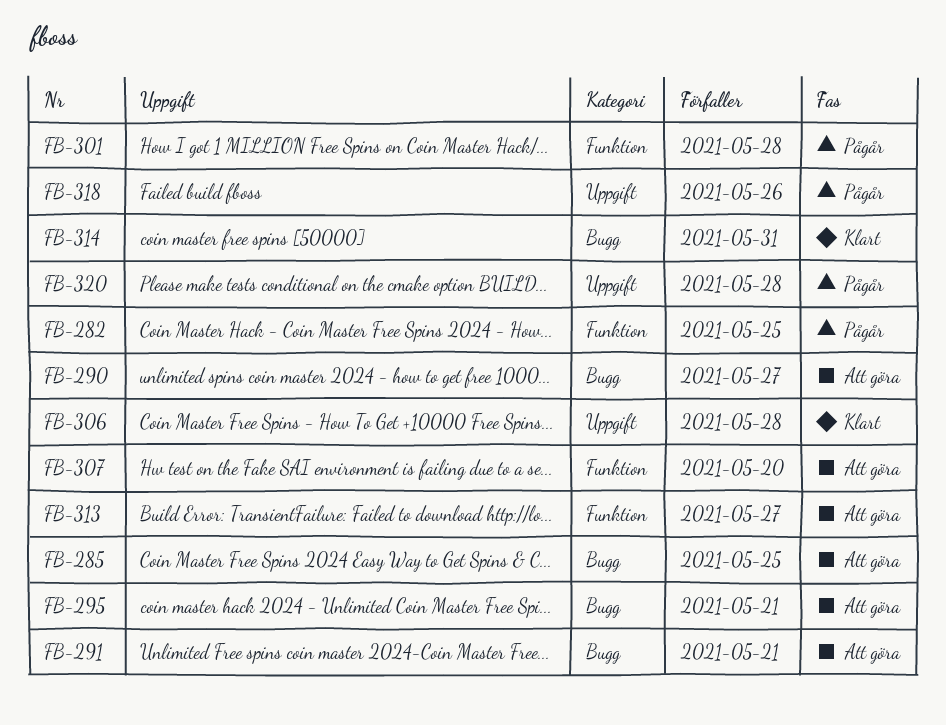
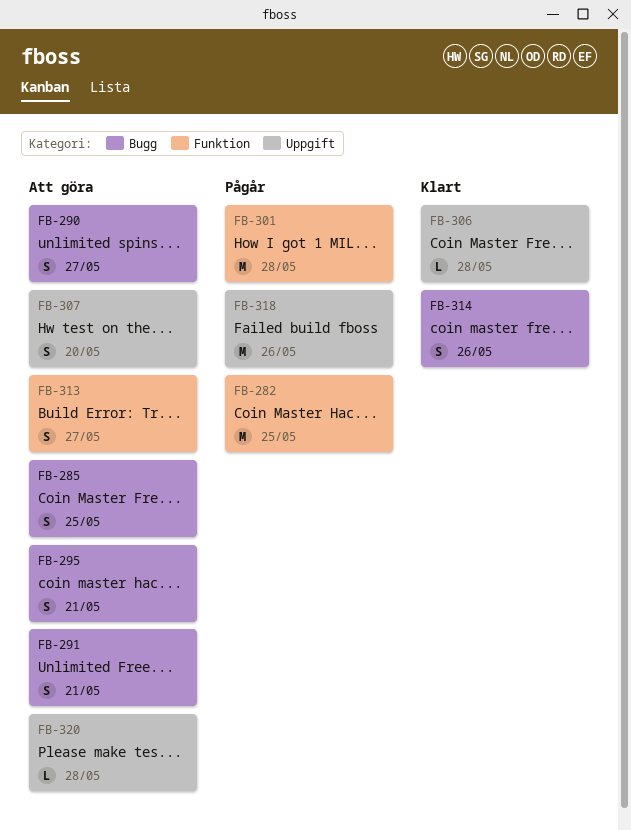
FB-307, label: Funktion -> Uppgift
FB-314, due: May 31 -> May 26
FB-320, status: Pågår -> Att göra

